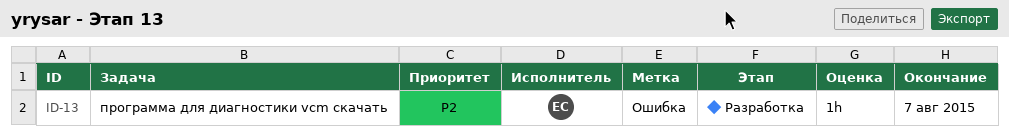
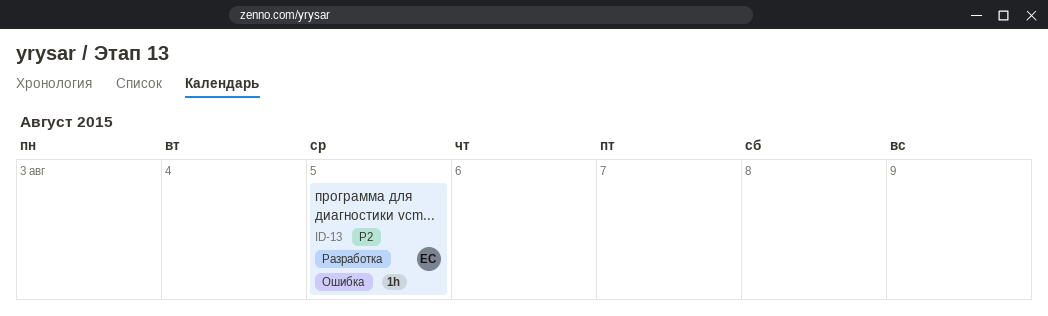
ID-13, due: Aug 7 -> Aug 5

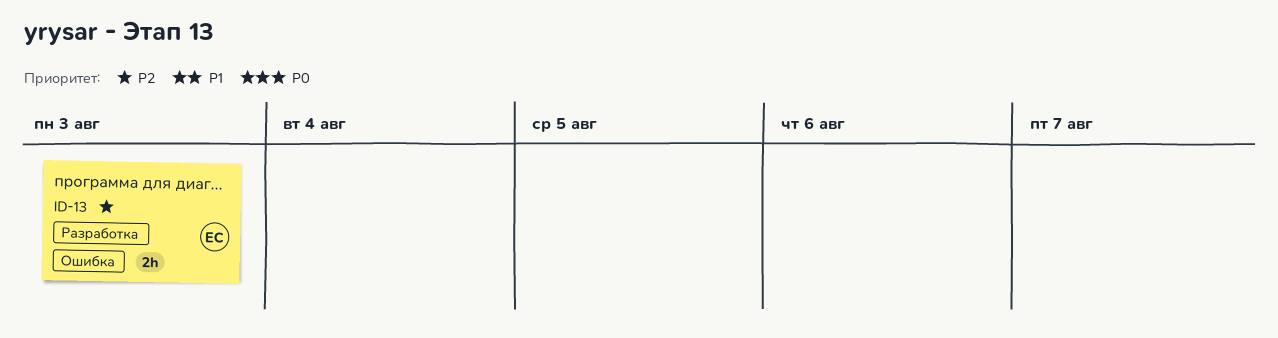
ID-13, estimate: 1h -> 2h
ID-13, due: Aug 5 -> Aug 3

